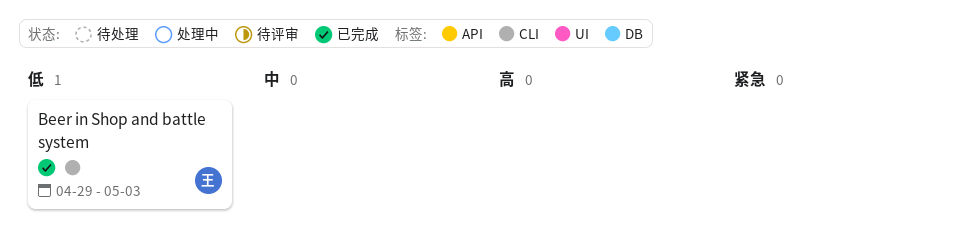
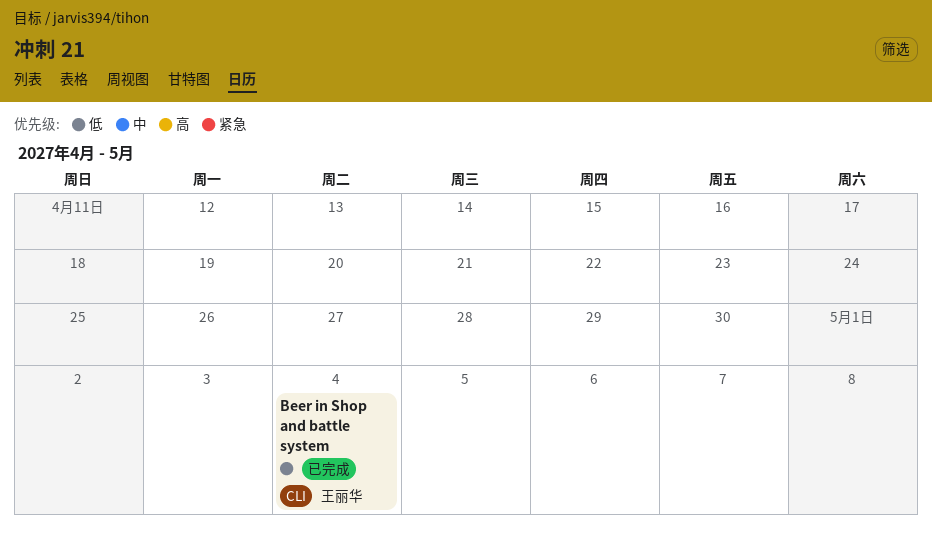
Beer in Shop and battle system, due: May 3 -> May 4

